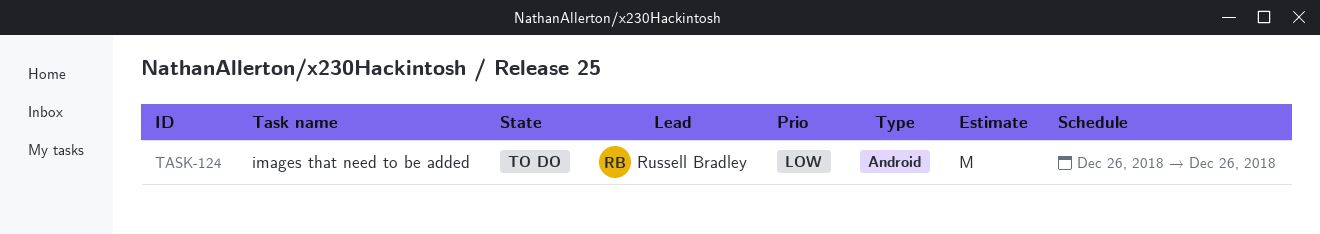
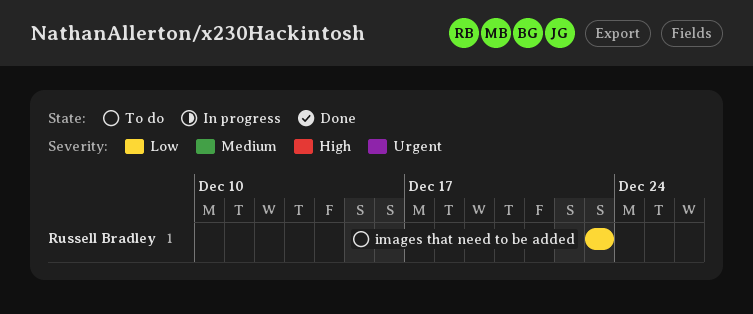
images that need to be added, start: Dec 26 -> Dec 23
images that need to be added, due: Dec 26 -> Dec 23

